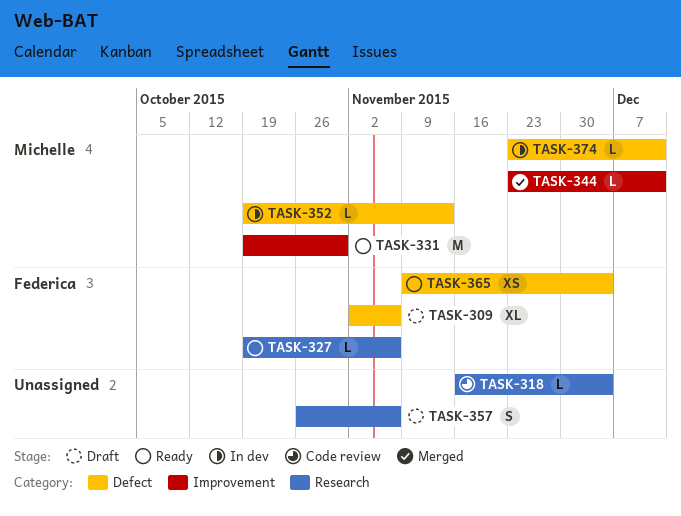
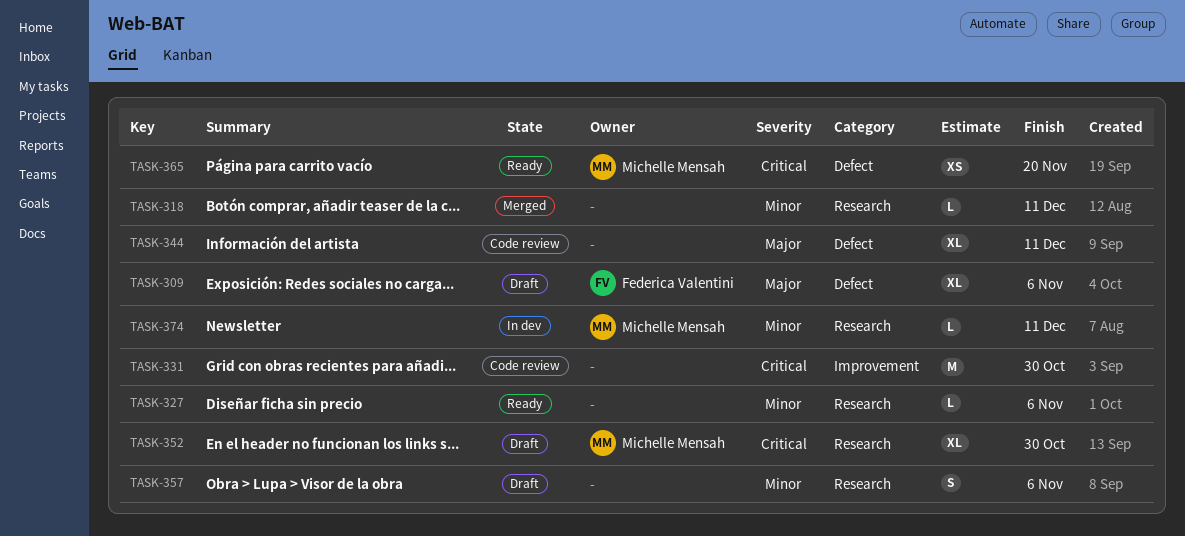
TASK-318, status: Code review -> Merged
TASK-318, due: Dec 4 -> Dec 11
TASK-327, owner: Federica Valentini -> none
TASK-331, status: Ready -> Code review
TASK-331, owner: Michelle Mensah -> none
TASK-344, status: Merged -> Code review
TASK-344, owner: Michelle Mensah -> none
TASK-344, label: Improvement -> Defect
TASK-344, estimate: L -> XL
TASK-352, status: In dev -> Draft
TASK-352, label: Defect -> Research
TASK-352, estimate: L -> XL
TASK-352, due: Nov 13 -> Oct 30
TASK-365, owner: Federica Valentini -> Michelle Mensah
TASK-365, due: Dec 4 -> Nov 20
TASK-374, label: Defect -> Research

